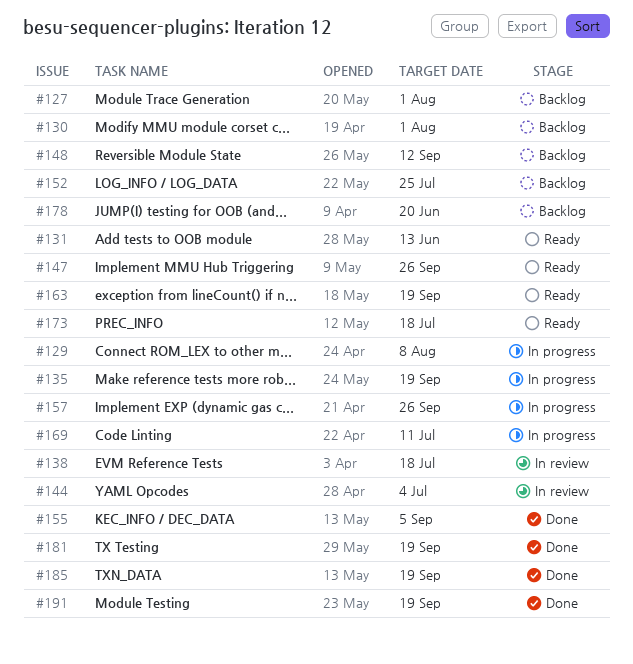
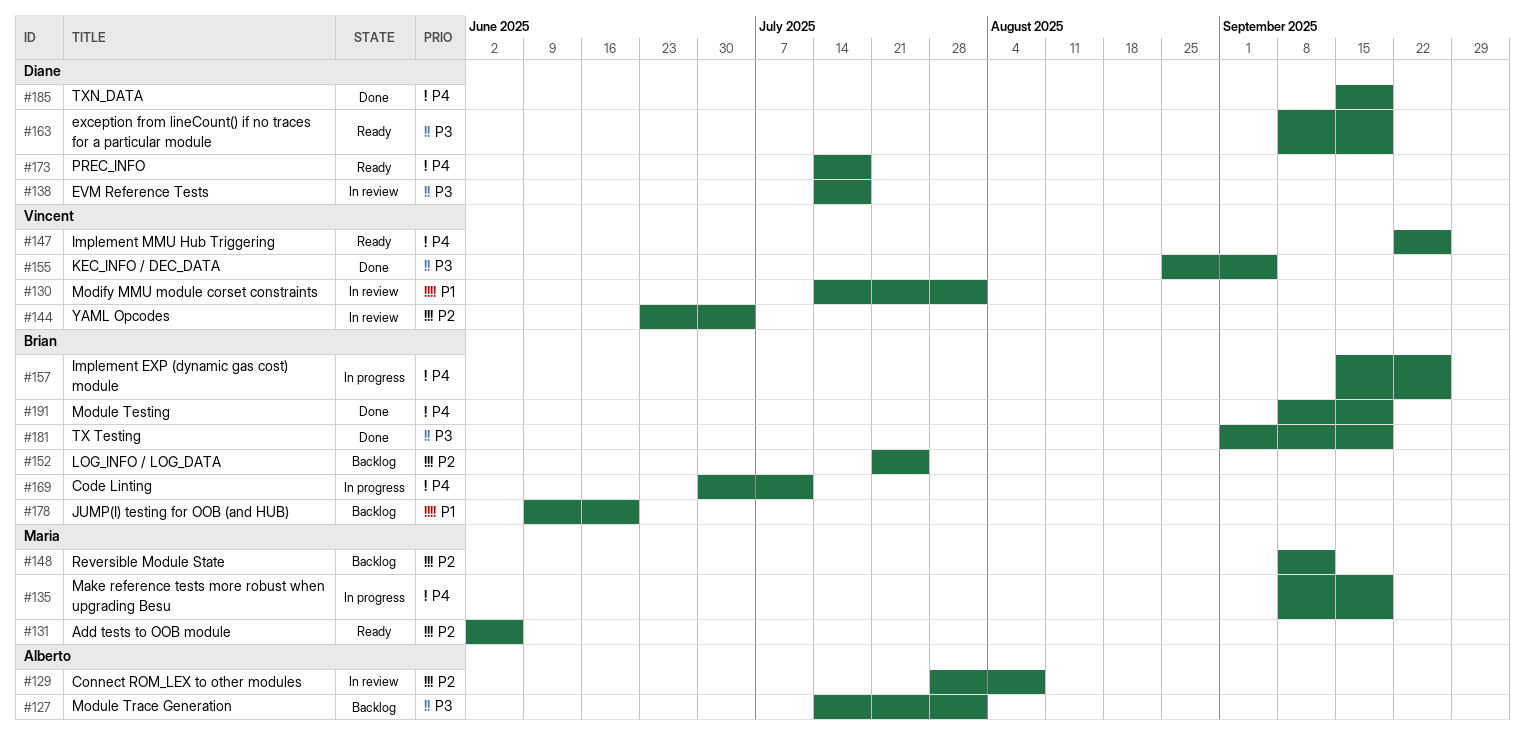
#129, status: In progress -> In review
#130, status: Backlog -> In review
#131, due: Jun 13 -> Jun 6

